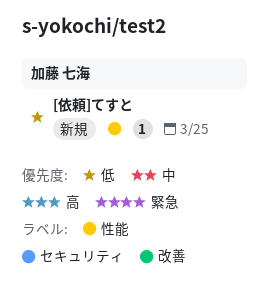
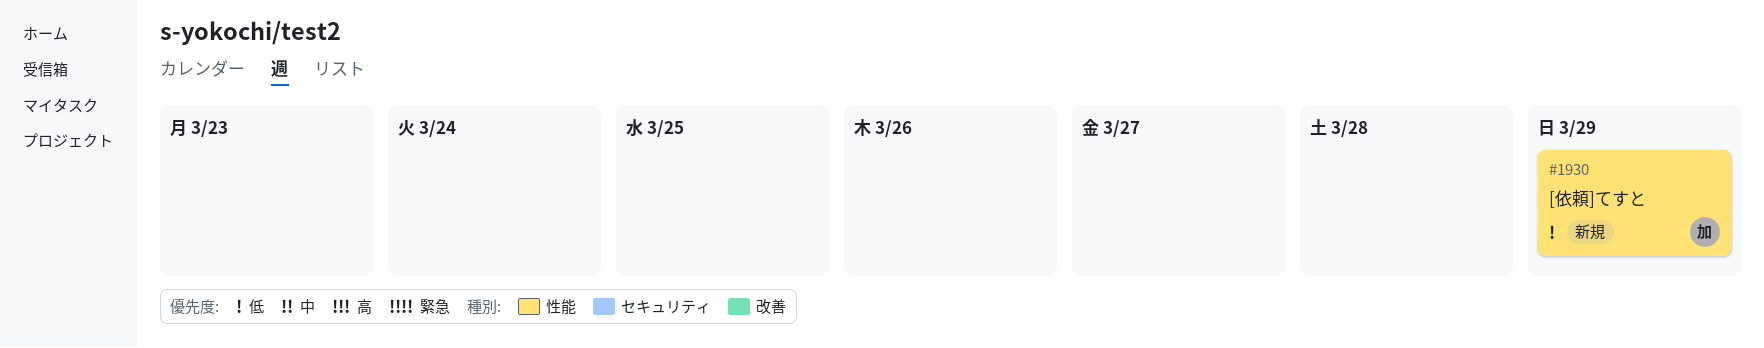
[依頼]てすと, due: Mar 25 -> Mar 29

